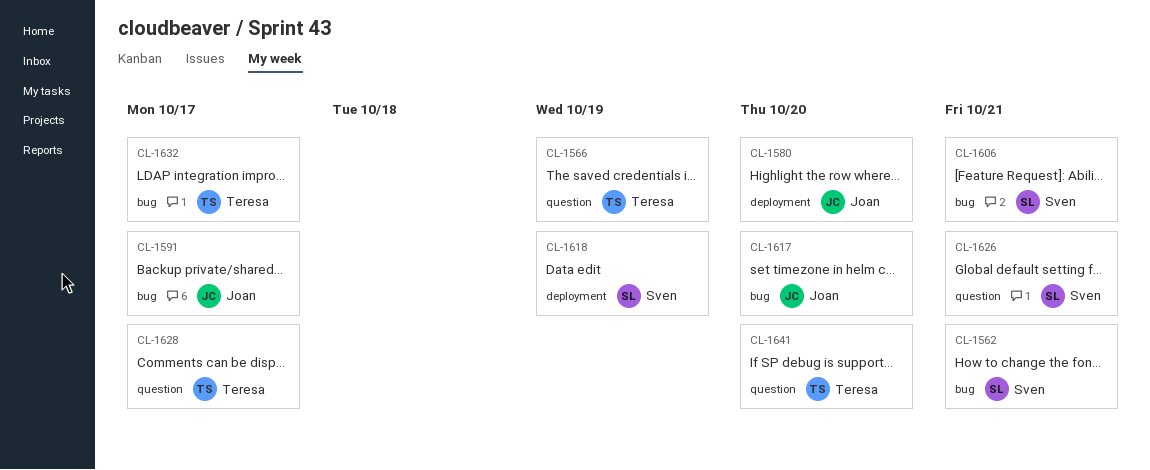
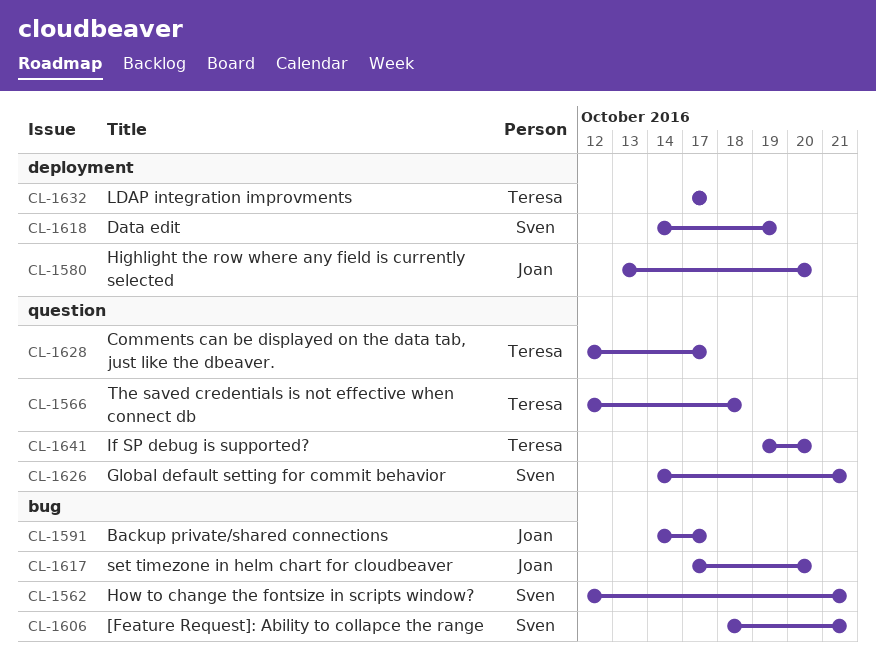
CL-1566, due: Oct 19 -> Oct 18
CL-1632, label: bug -> deployment

